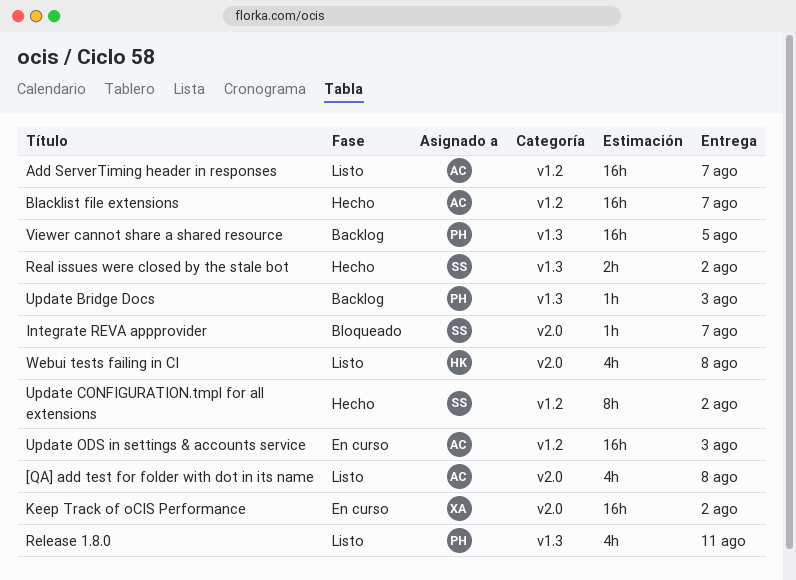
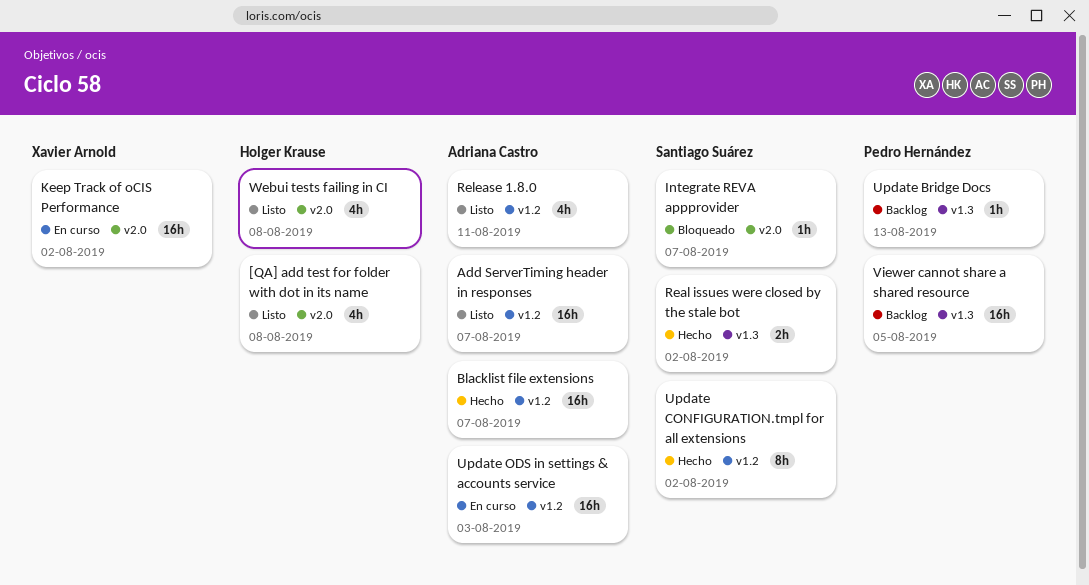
[QA] add test for folder with dot in its name, owner: Adriana Castro -> Holger Krause
Release 1.8.0, owner: Pedro Hernández -> Adriana Castro
Release 1.8.0, label: v1.3 -> v1.2
Update Bridge Docs, due: Aug 3 -> Aug 13

